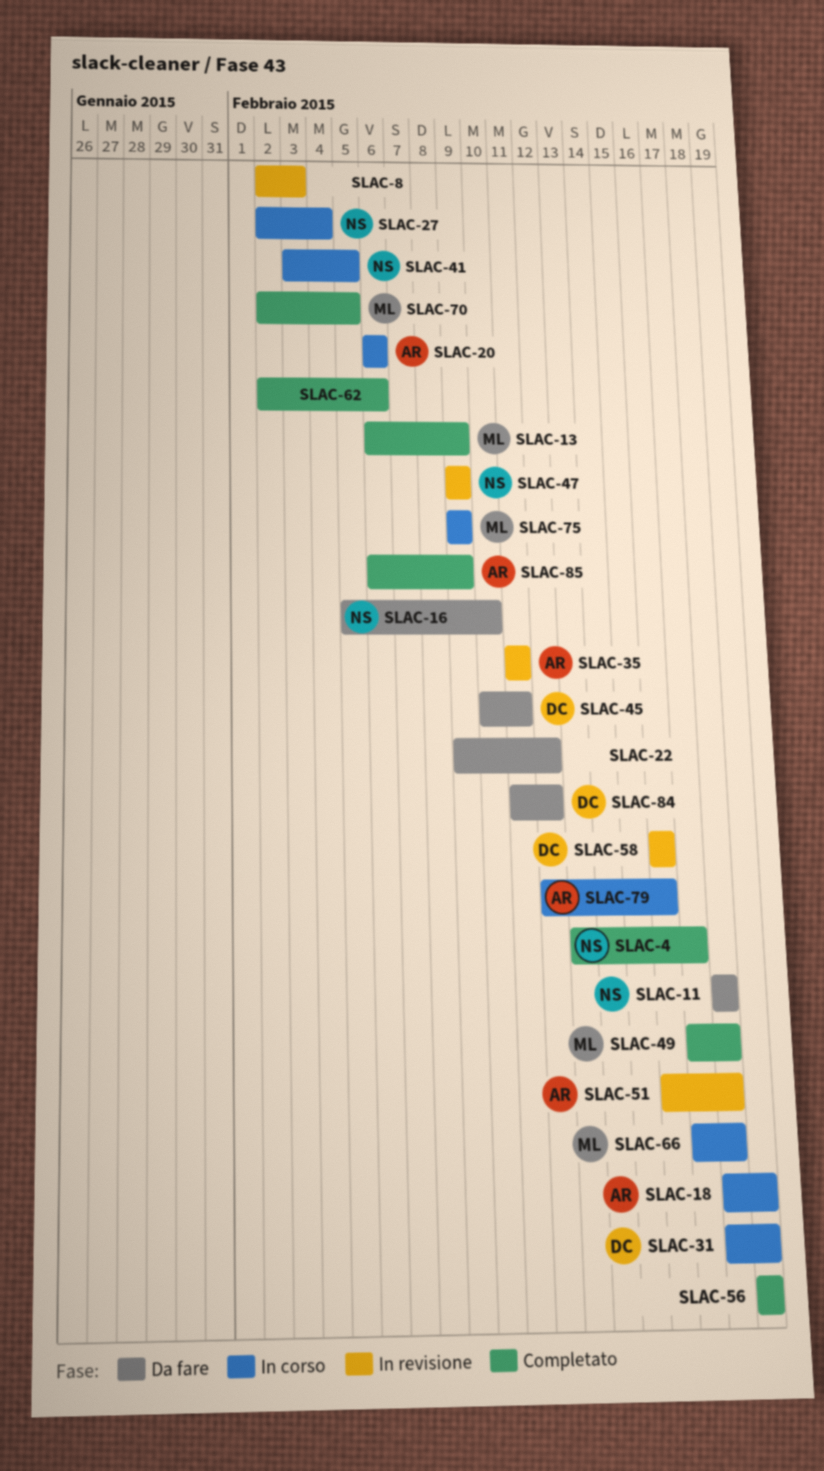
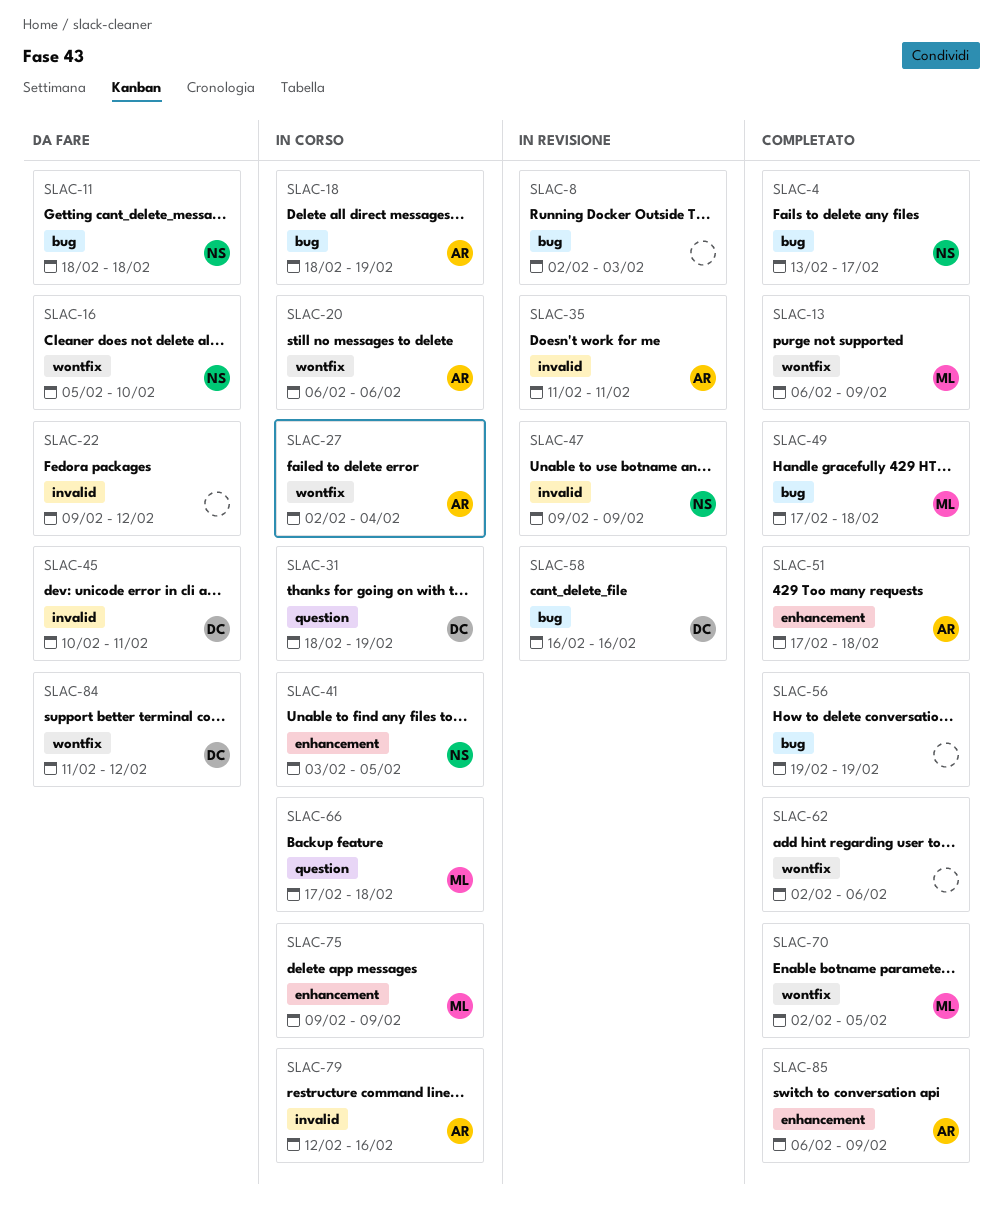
SLAC-27, owner: NS -> AR
SLAC-51, status: In revisione -> Completato
SLAC-51, start: Feb 16 -> Feb 17

